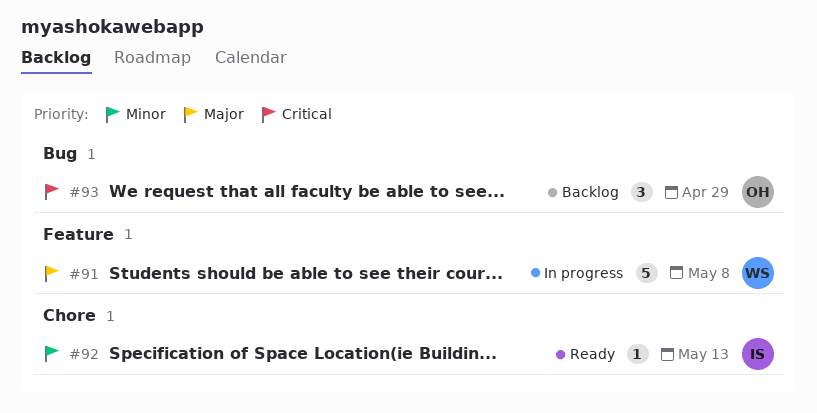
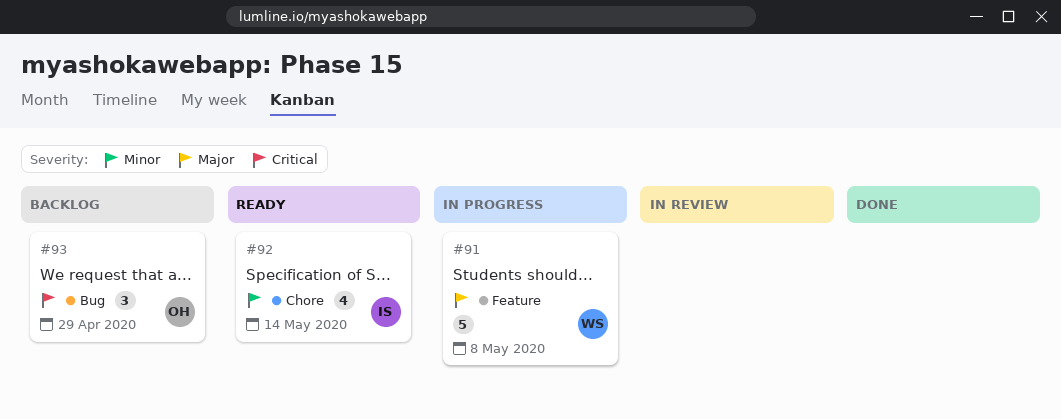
#92, estimate: 1 -> 4
#92, due: May 13 -> May 14

